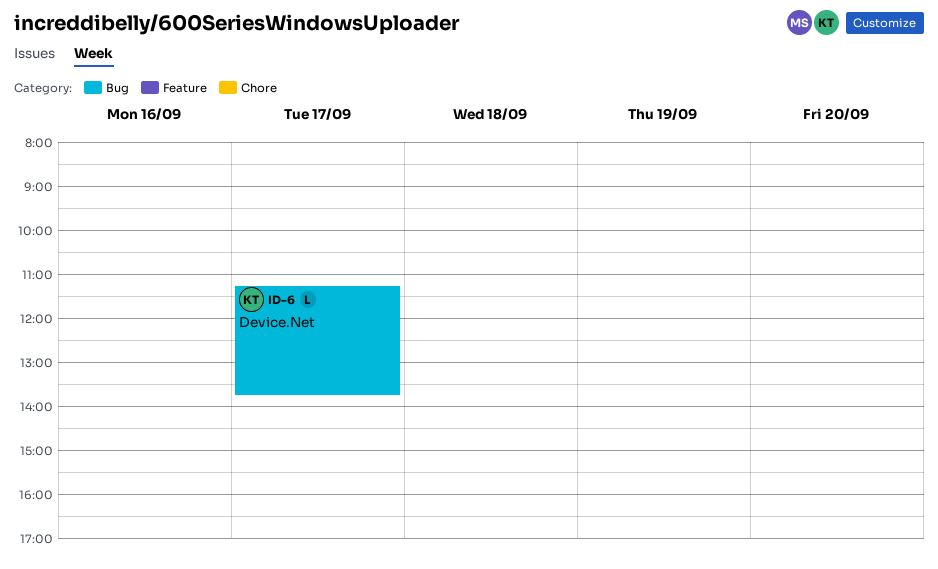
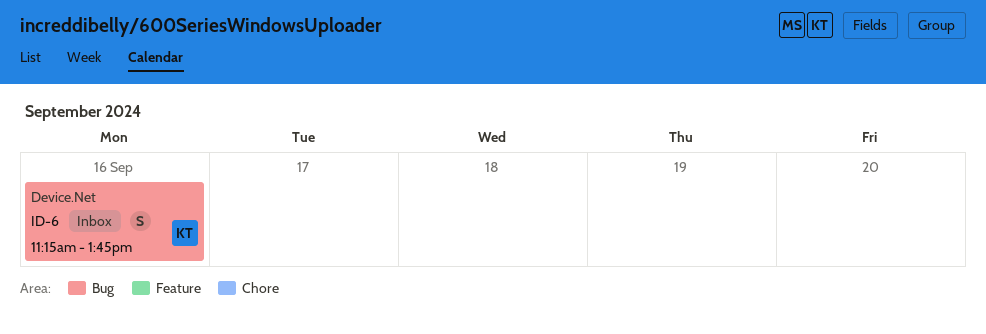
ID-6, estimate: L -> S
ID-6, day: Sep 17 -> Sep 16

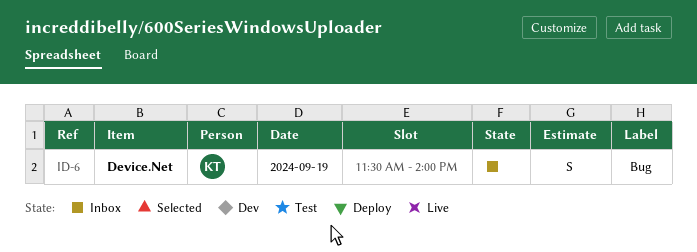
ID-6, day: Sep 16 -> Sep 19
ID-6, begins: 11:15 -> 11:30
ID-6, ends: 13:45 -> 14:00

